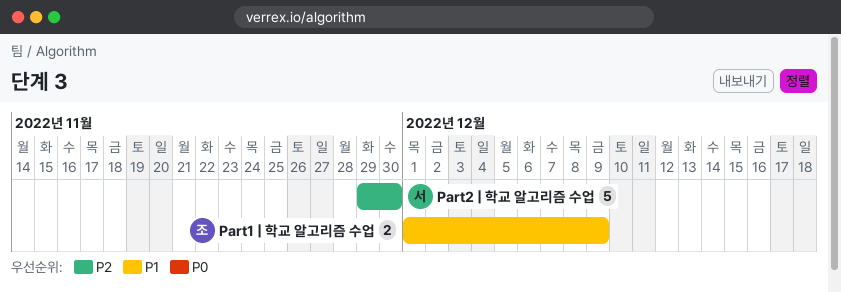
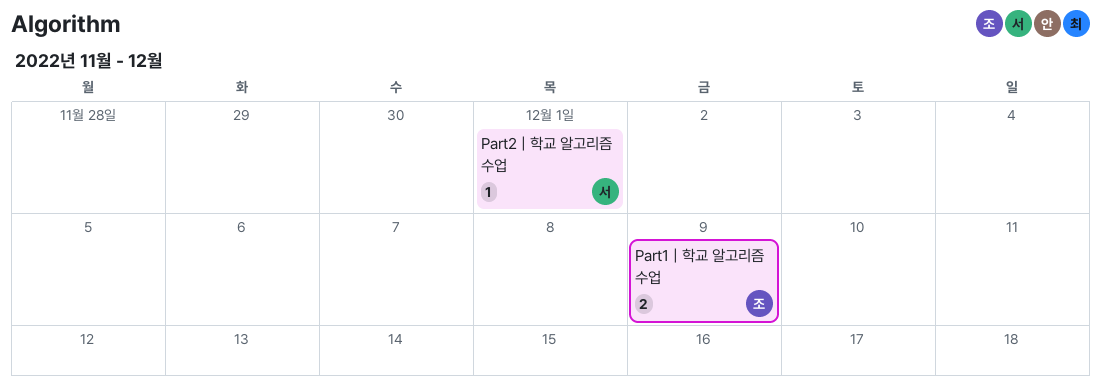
Part2 | 학교 알고리즘 수업, estimate: 5 -> 1
Part2 | 학교 알고리즘 수업, due: Nov 30 -> Dec 1

